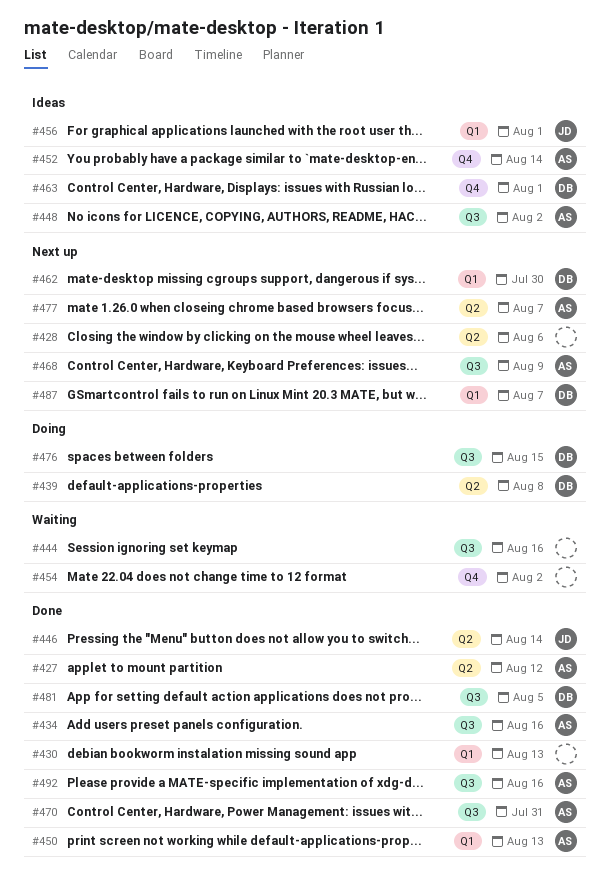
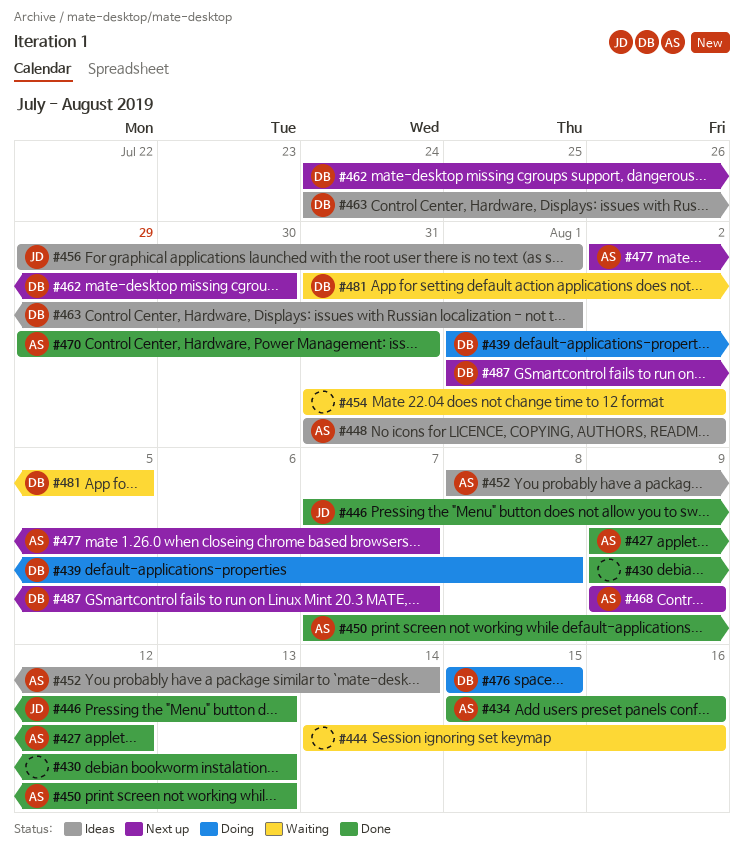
#428: present -> none
#446, due: Aug 14 -> Aug 13
#481, status: Done -> Waiting
#492: present -> none

